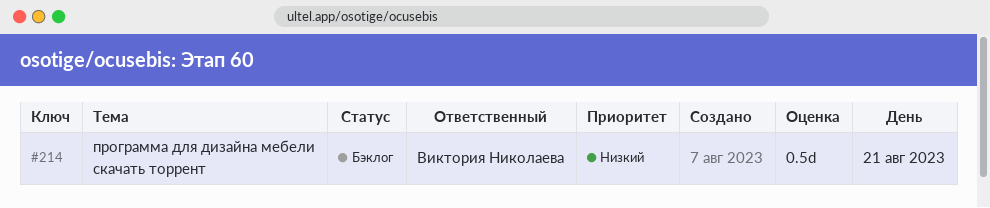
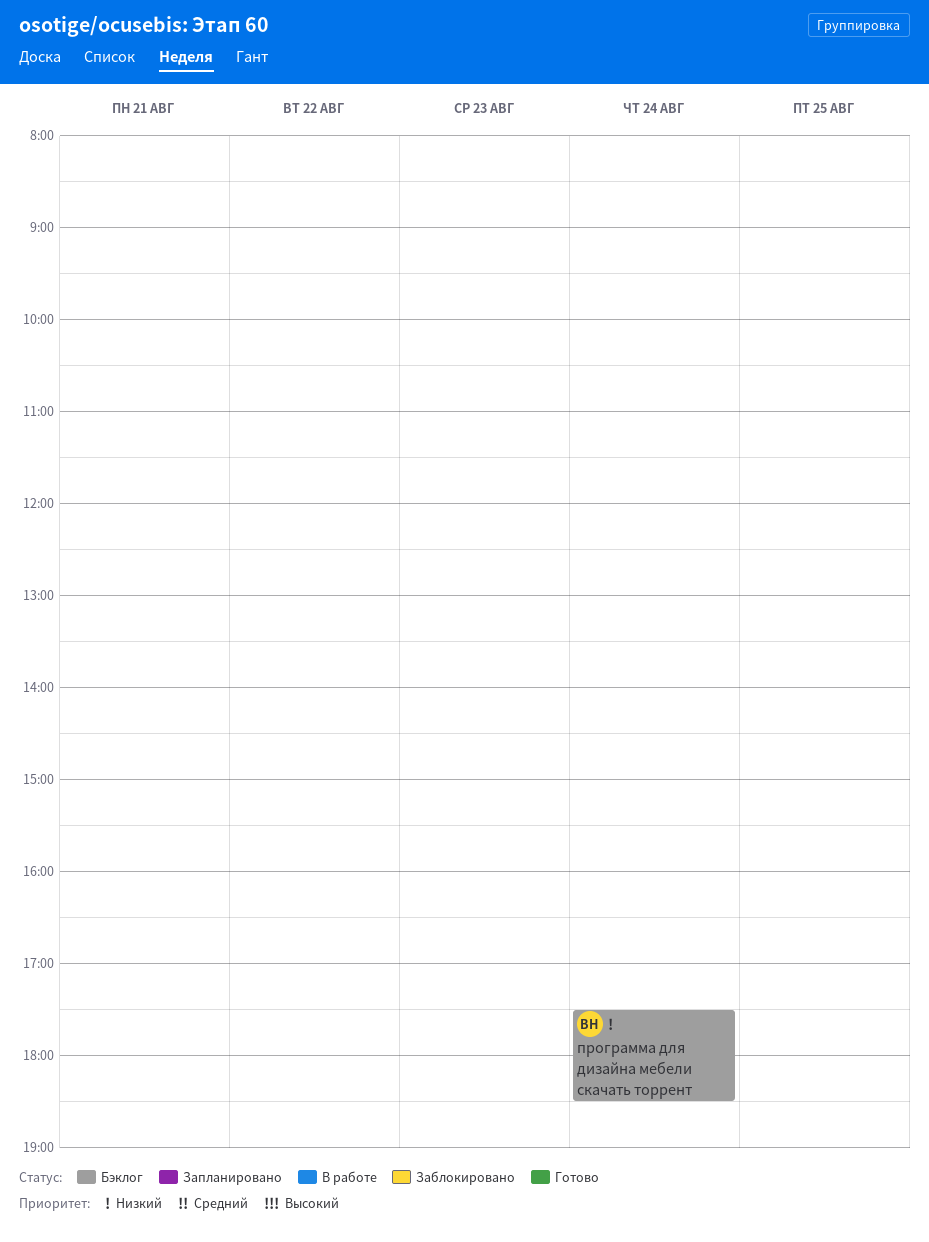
программа для дизайна мебели скачать торрент, day: Aug 21 -> Aug 24

